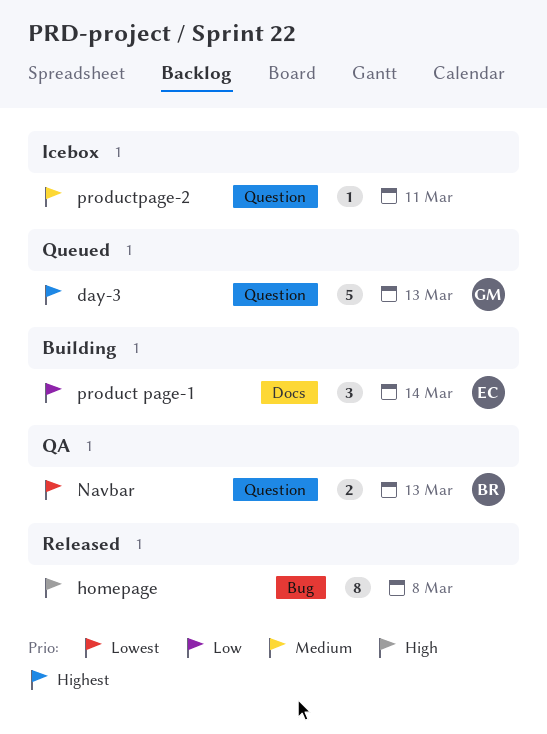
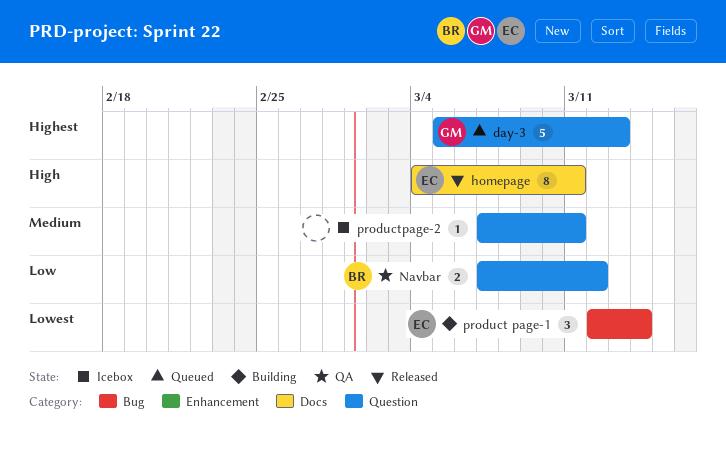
homepage, owner: none -> EC
homepage, label: Bug -> Docs
homepage, due: Mar 8 -> Mar 11
Navbar, priority: Lowest -> Low
Navbar, due: Mar 13 -> Mar 12
product page-1, priority: Low -> Lowest
product page-1, label: Docs -> Bug

